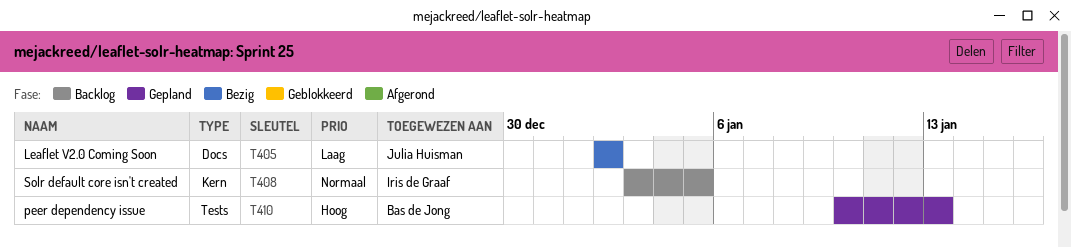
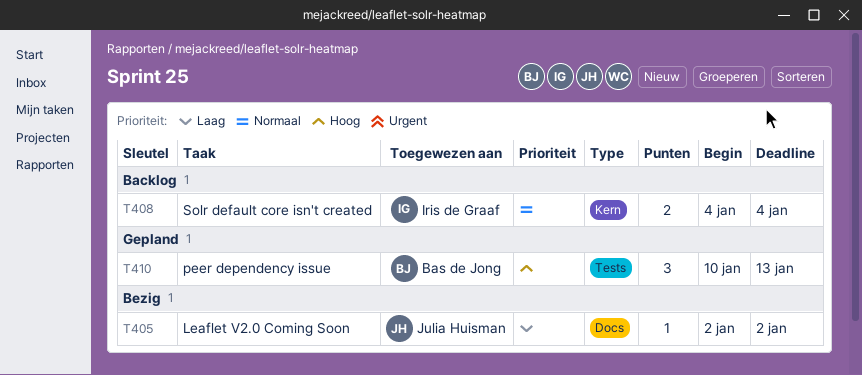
T408, start: Jan 3 -> Jan 4
T408, due: Jan 5 -> Jan 4

